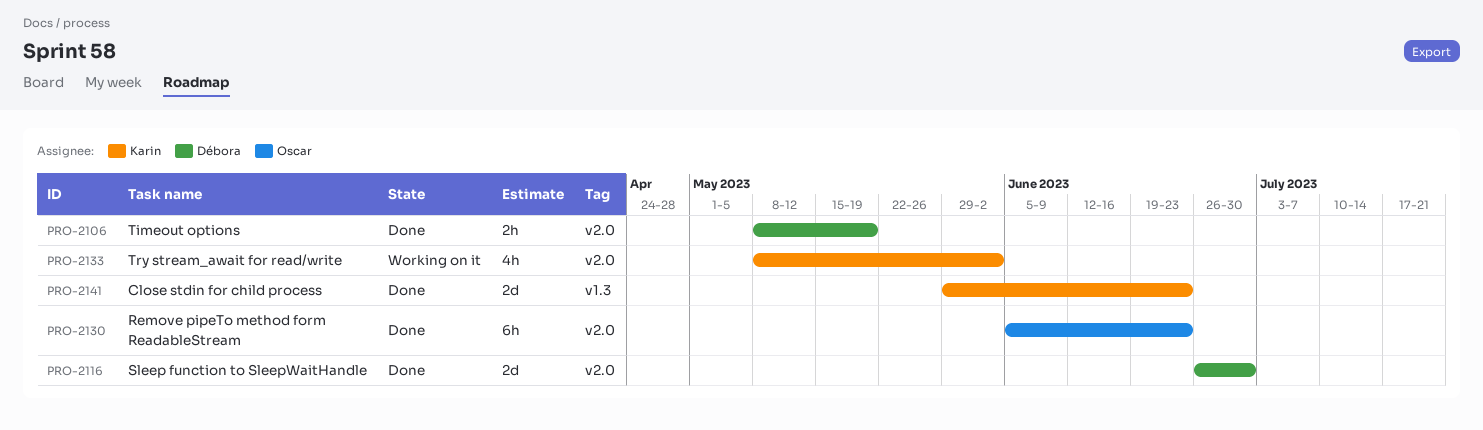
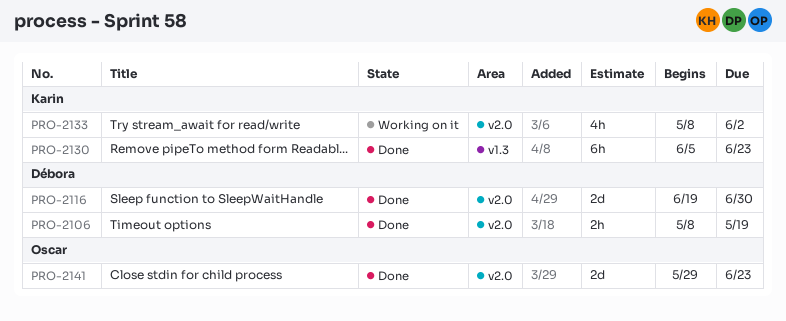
PRO-2116, start: Jun 26 -> Jun 19
PRO-2130, owner: Oscar -> Karin
PRO-2130, label: v2.0 -> v1.3
PRO-2141, owner: Karin -> Oscar
PRO-2141, label: v1.3 -> v2.0

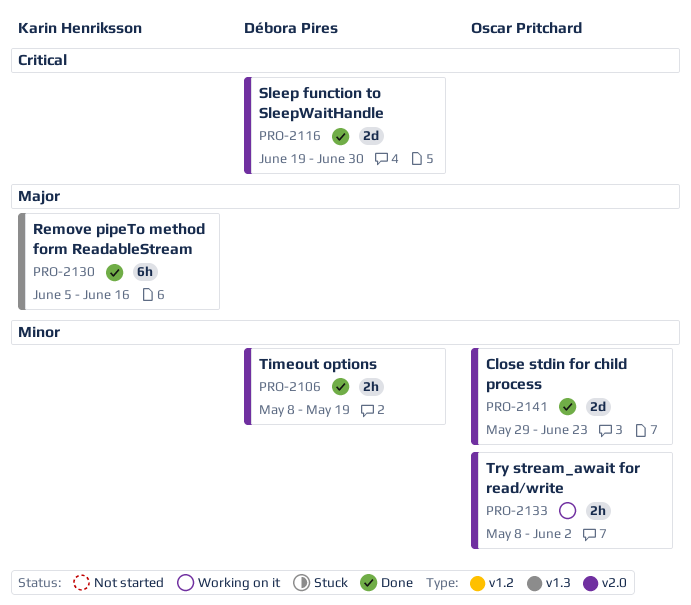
PRO-2130, due: Jun 23 -> Jun 16
PRO-2133, owner: Karin Henriksson -> Oscar Pritchard
PRO-2133, estimate: 4h -> 2h

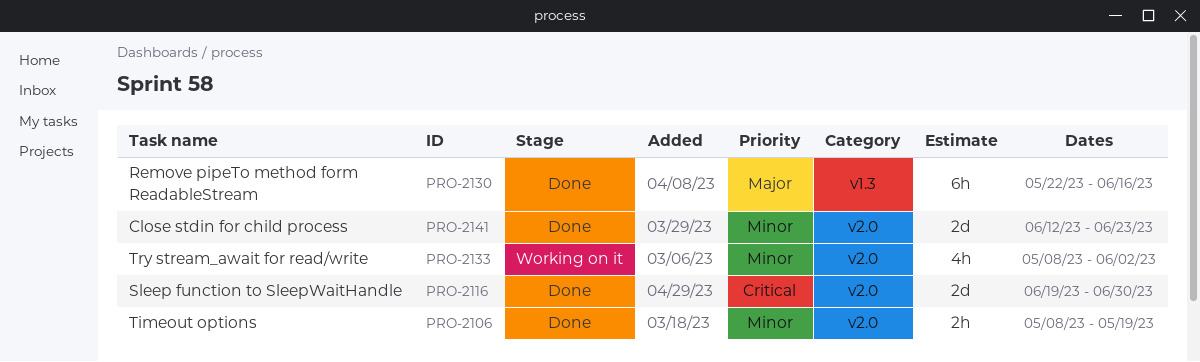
PRO-2130, start: Jun 5 -> May 22
PRO-2133, estimate: 2h -> 4h
PRO-2141, start: May 29 -> Jun 12

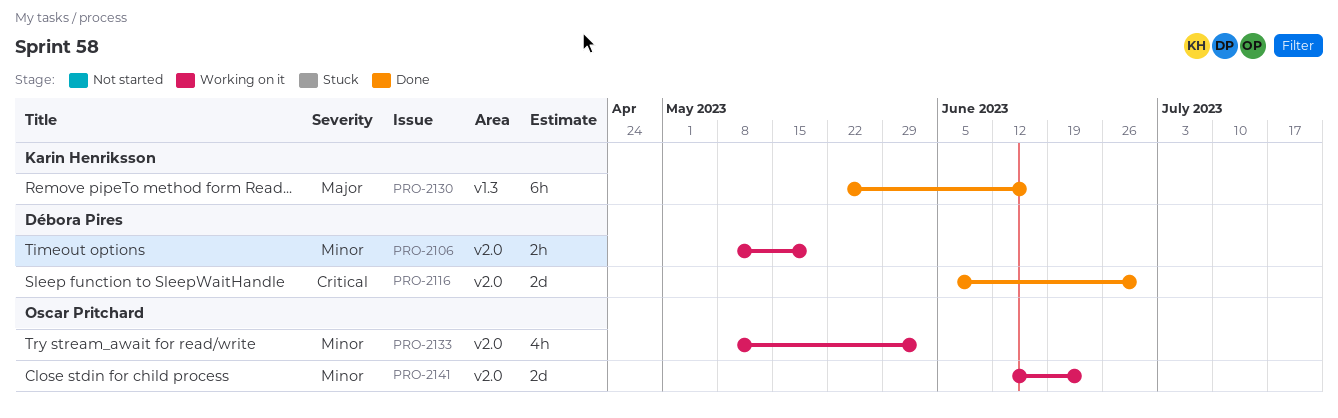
PRO-2106, status: Done -> Working on it
PRO-2116, start: Jun 19 -> Jun 5
PRO-2141, status: Done -> Working on it

